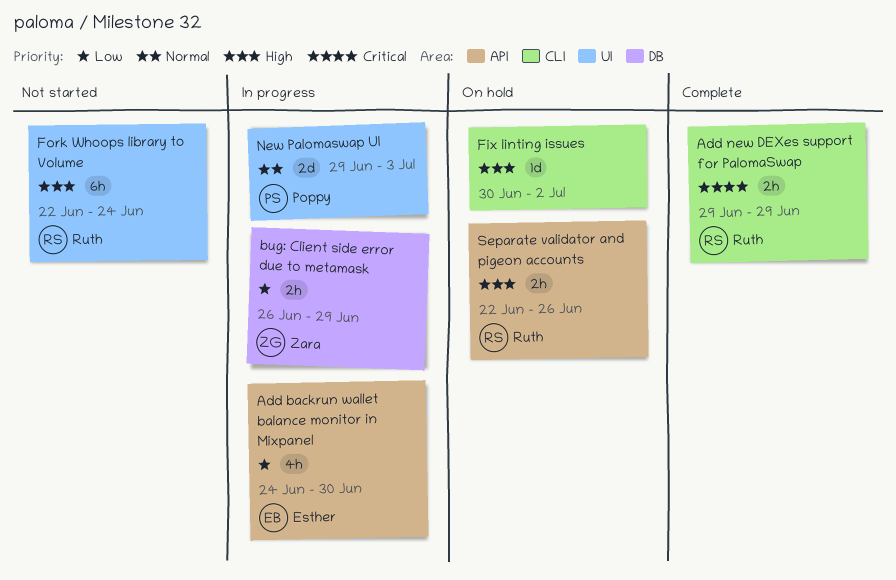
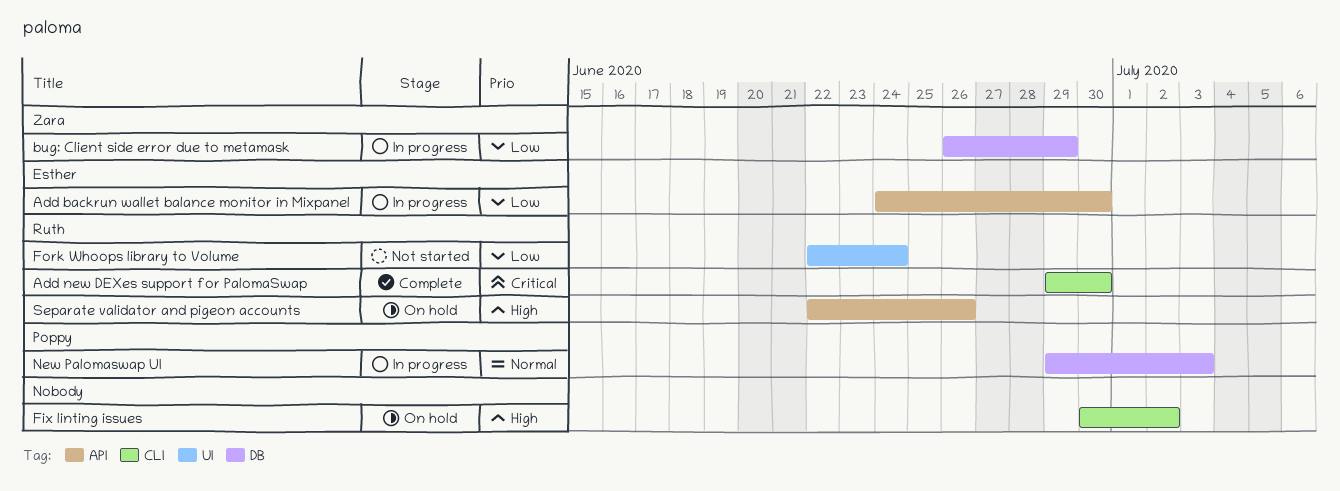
Add new DEXes support for PalomaSwap, due: Jun 29 -> Jun 30
Fork Whoops library to Volume, priority: High -> Low
New Palomaswap UI, label: UI -> DB

